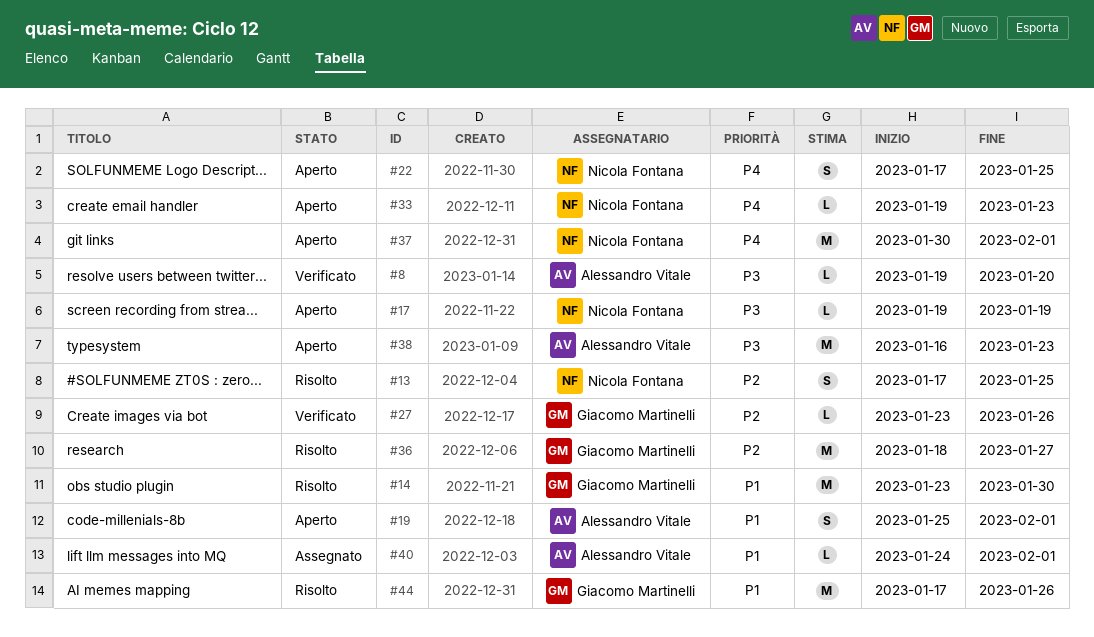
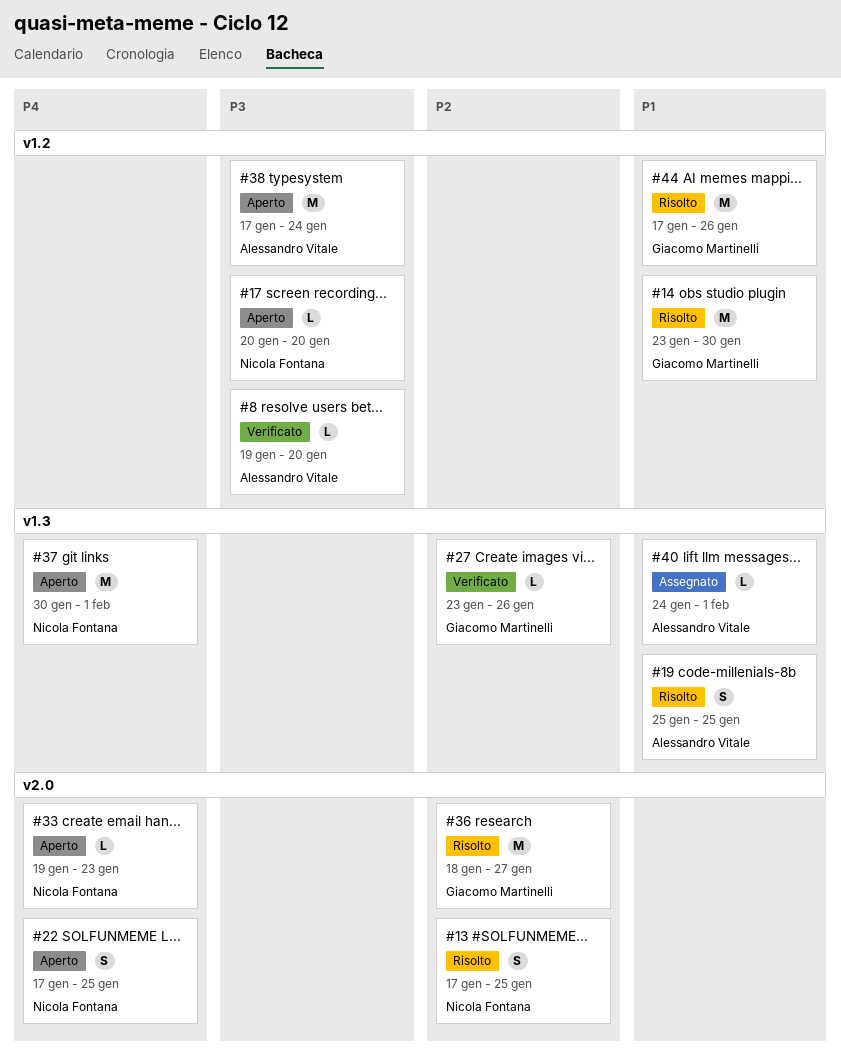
#17, start: Jan 19 -> Jan 20
#17, due: Jan 19 -> Jan 20
#19, status: Aperto -> Risolto
#19, due: Feb 1 -> Jan 25
#38, start: Jan 16 -> Jan 17
#38, due: Jan 23 -> Jan 24

